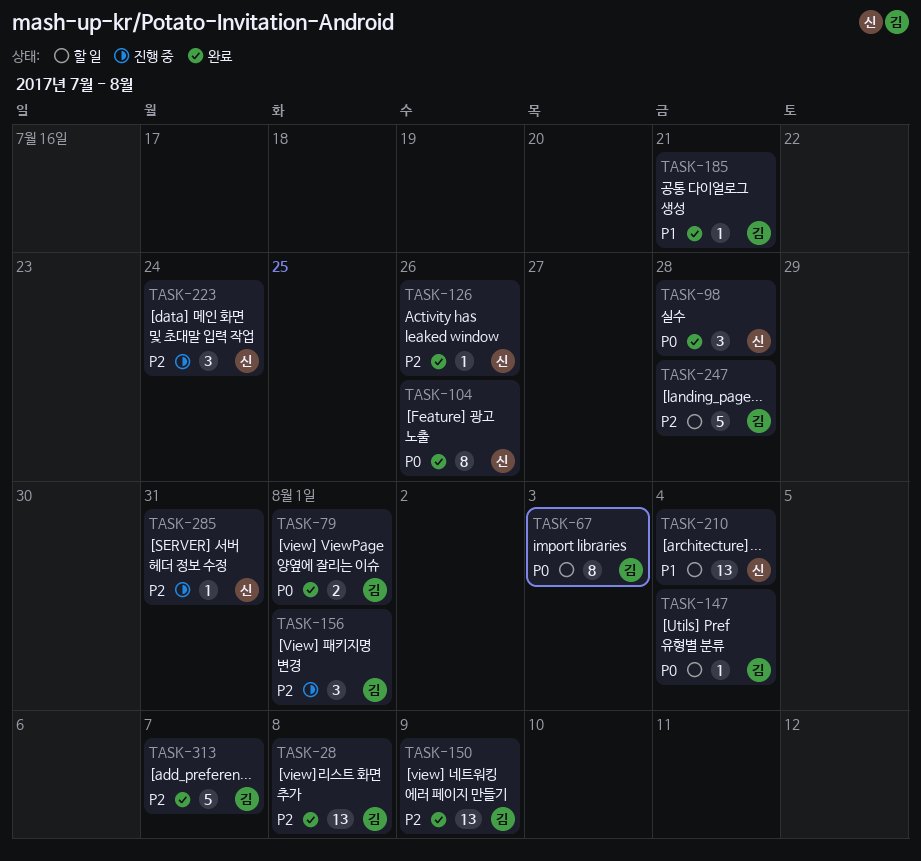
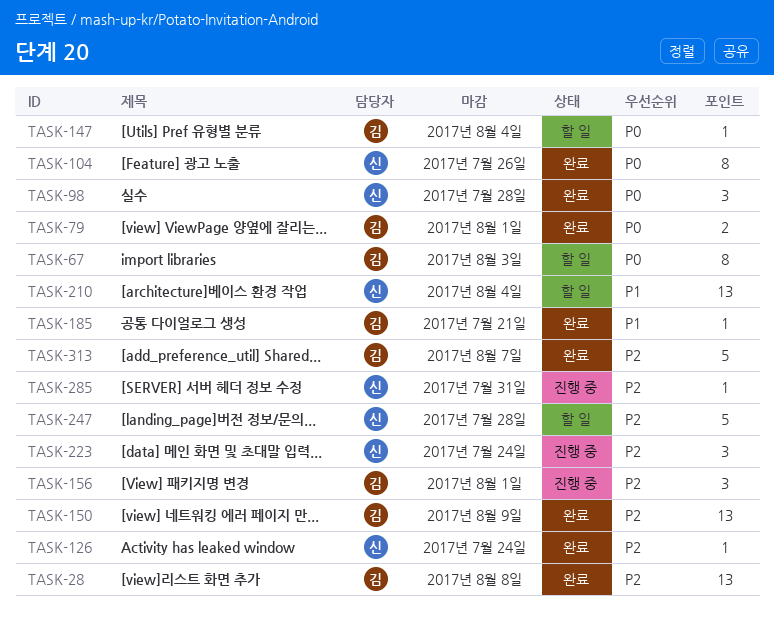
TASK-126, due: Jul 26 -> Jul 24
TASK-247, owner: 김 -> 신

